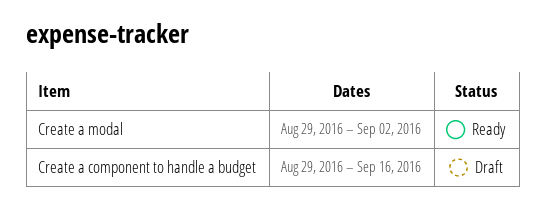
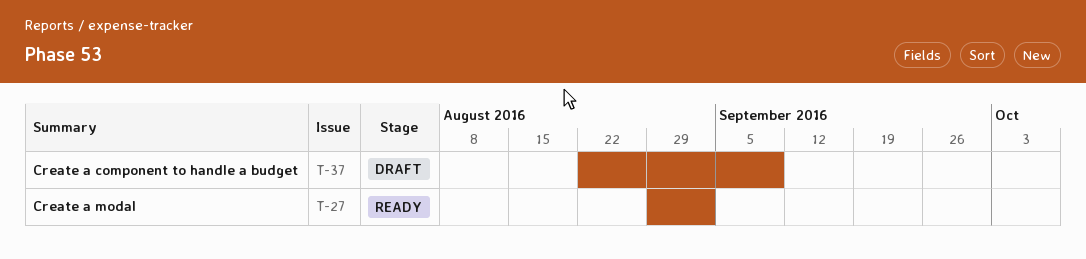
Create a component to handle a budget, start: Aug 29 -> Aug 22
Create a component to handle a budget, due: Sep 16 -> Sep 9

